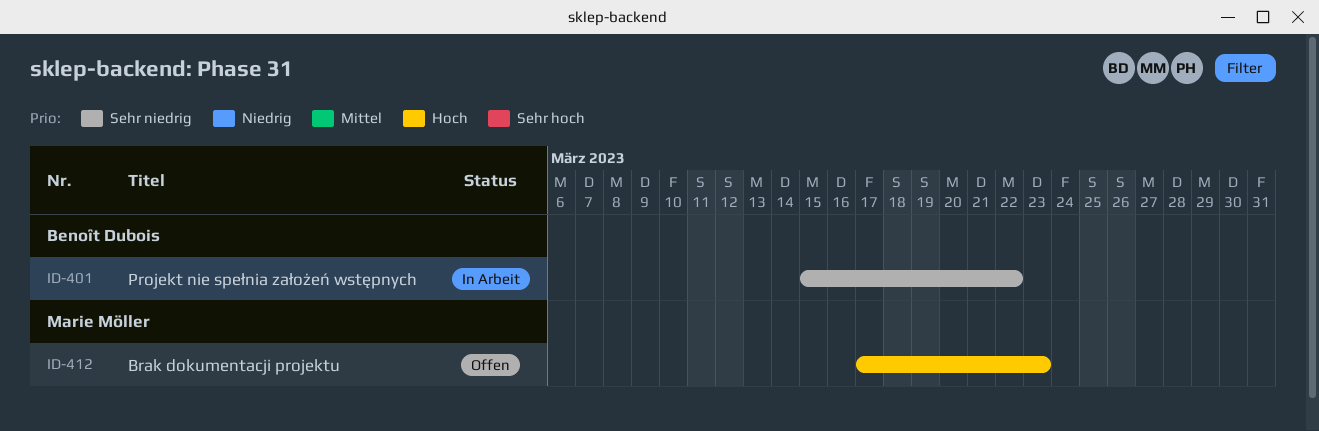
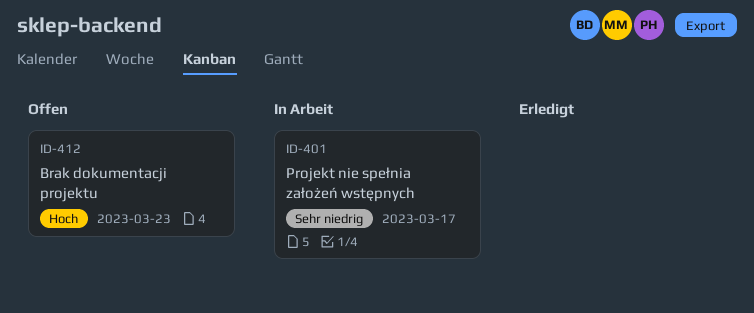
ID-401, due: Mar 22 -> Mar 17

